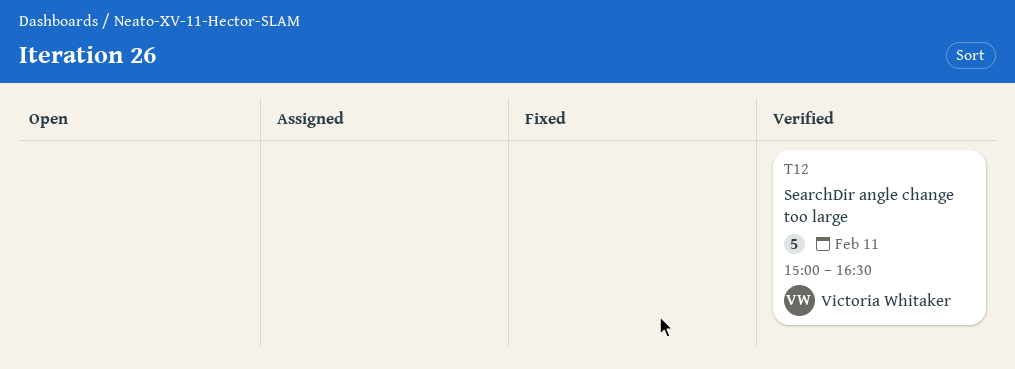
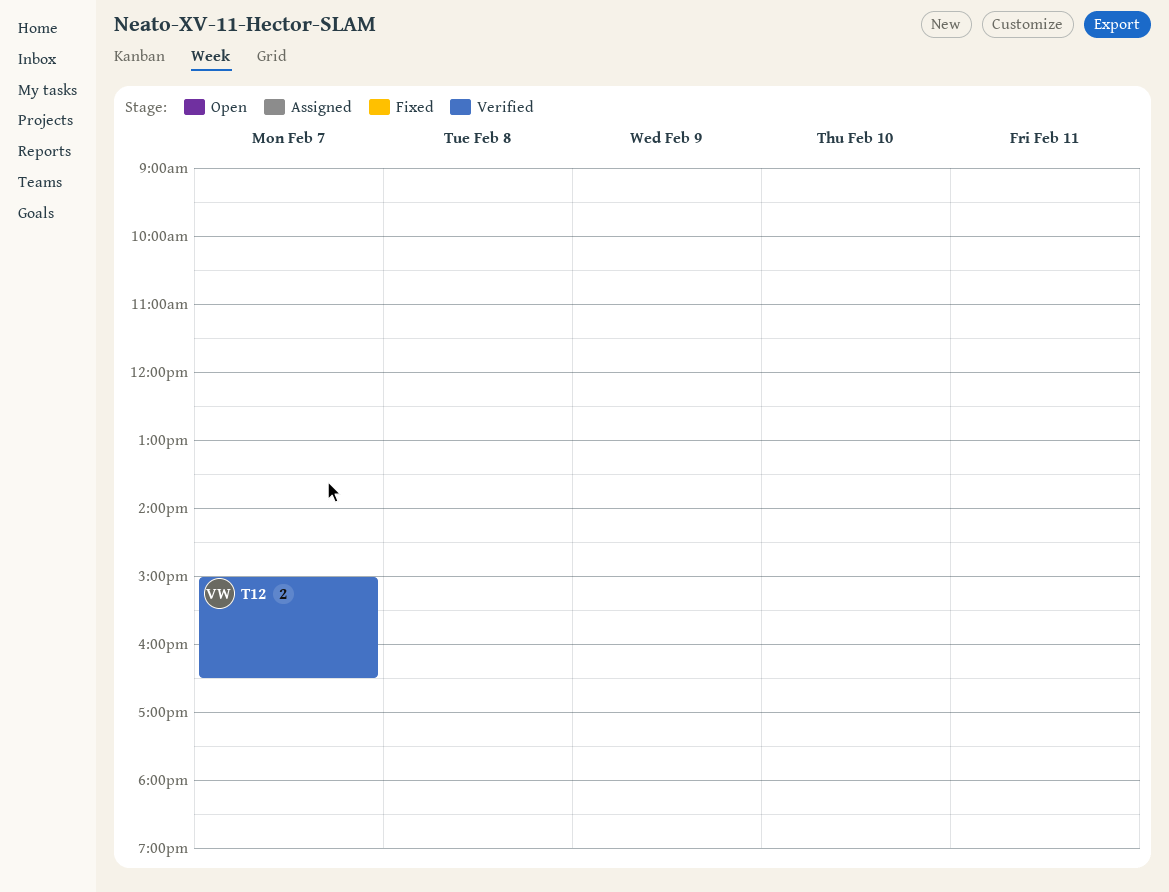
T12, estimate: 5 -> 2
T12, day: Feb 11 -> Feb 7

